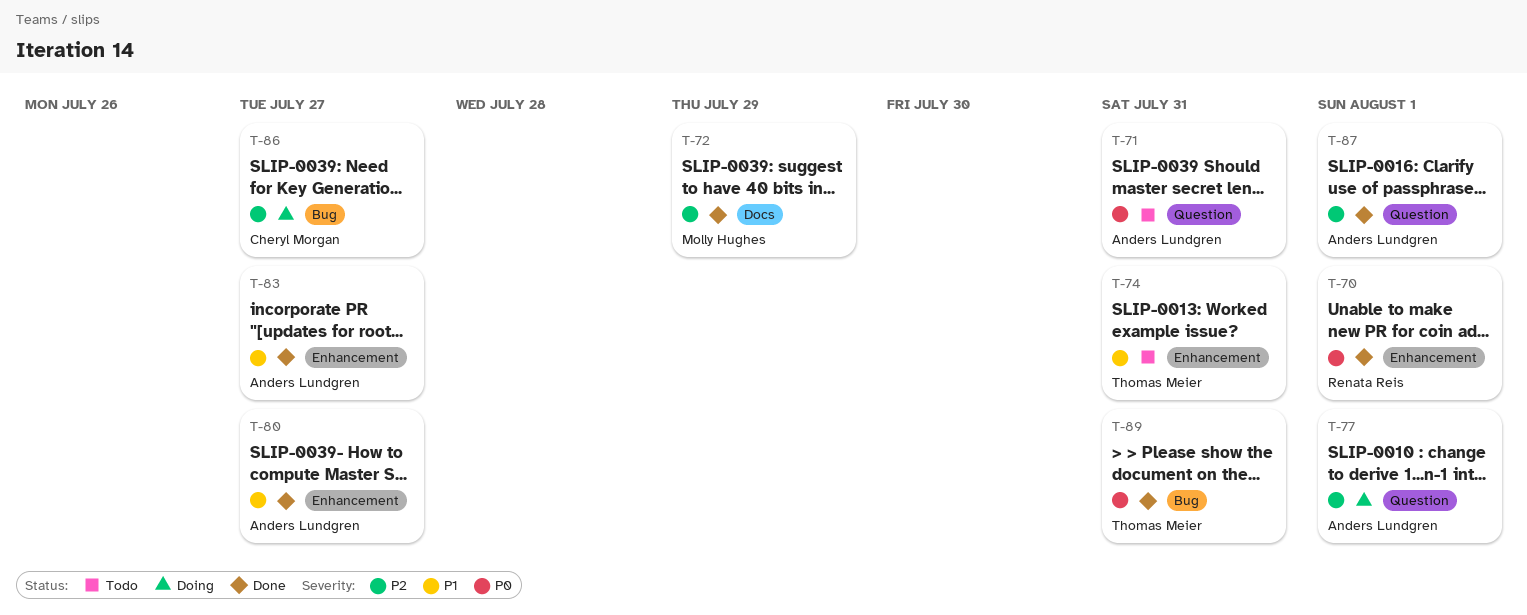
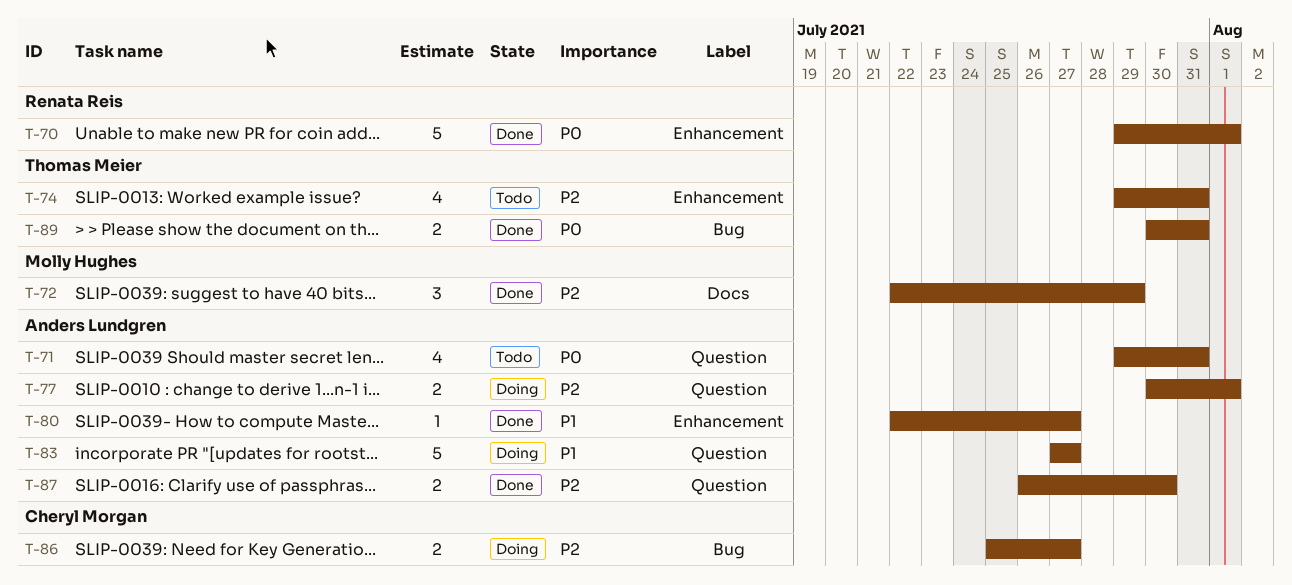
T-74, priority: P1 -> P2
T-83, status: Done -> Doing
T-83, label: Enhancement -> Question
T-87, due: Aug 1 -> Jul 30

